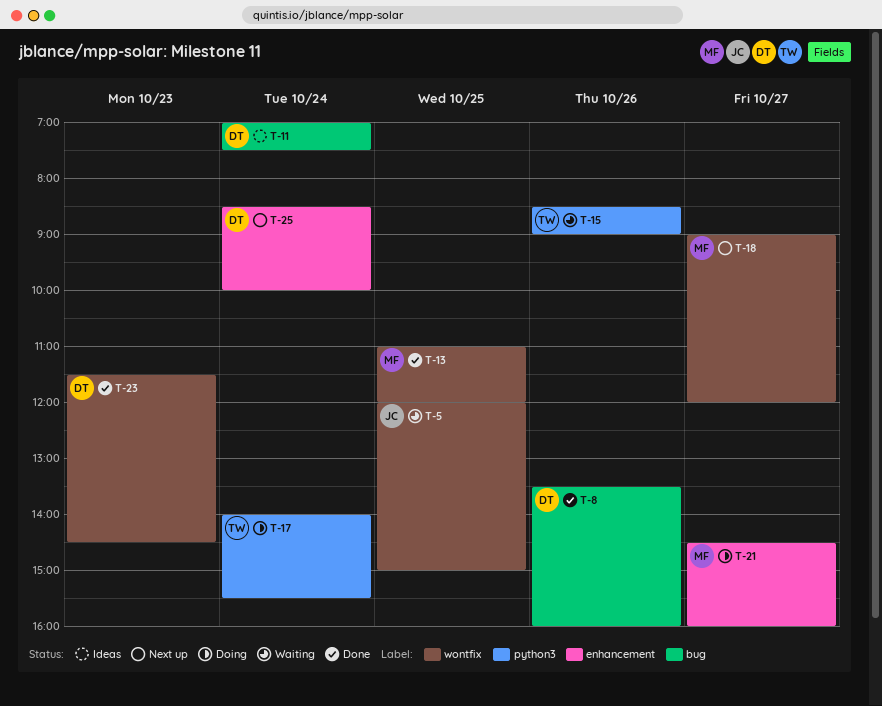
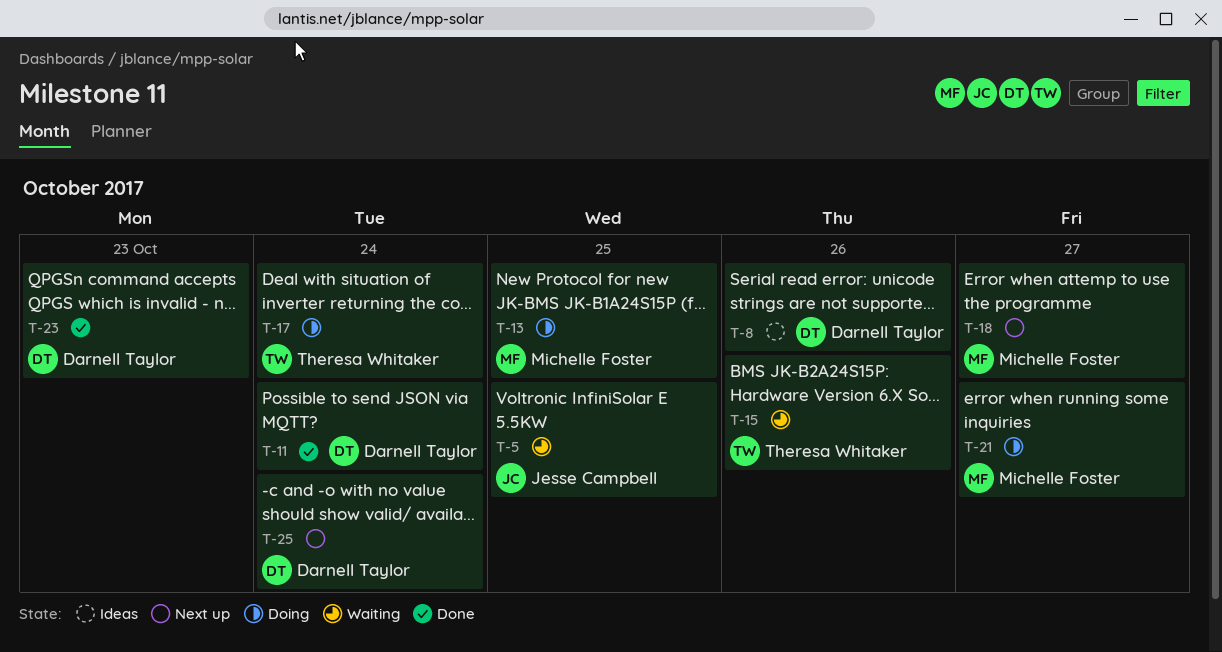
T-8, status: Done -> Ideas
T-11, status: Ideas -> Done
T-13, status: Done -> Doing

